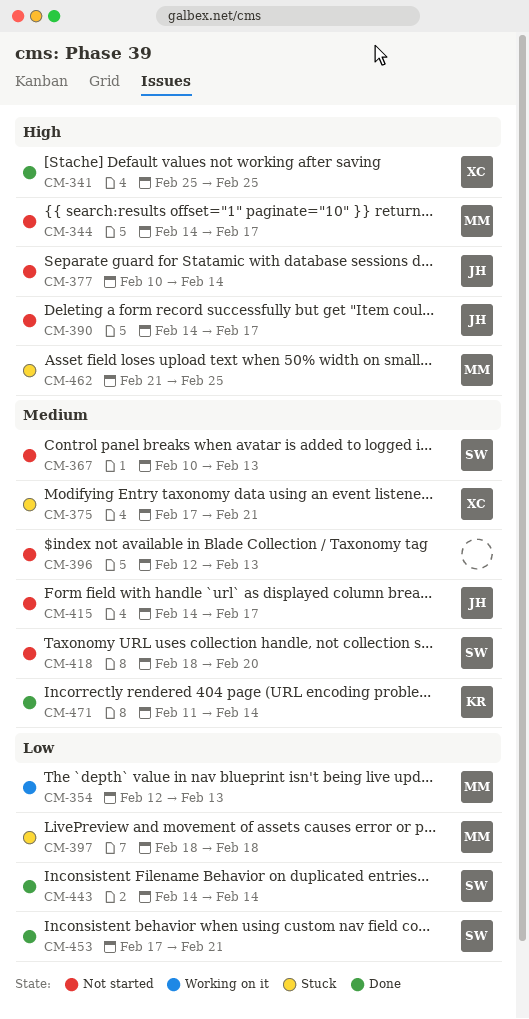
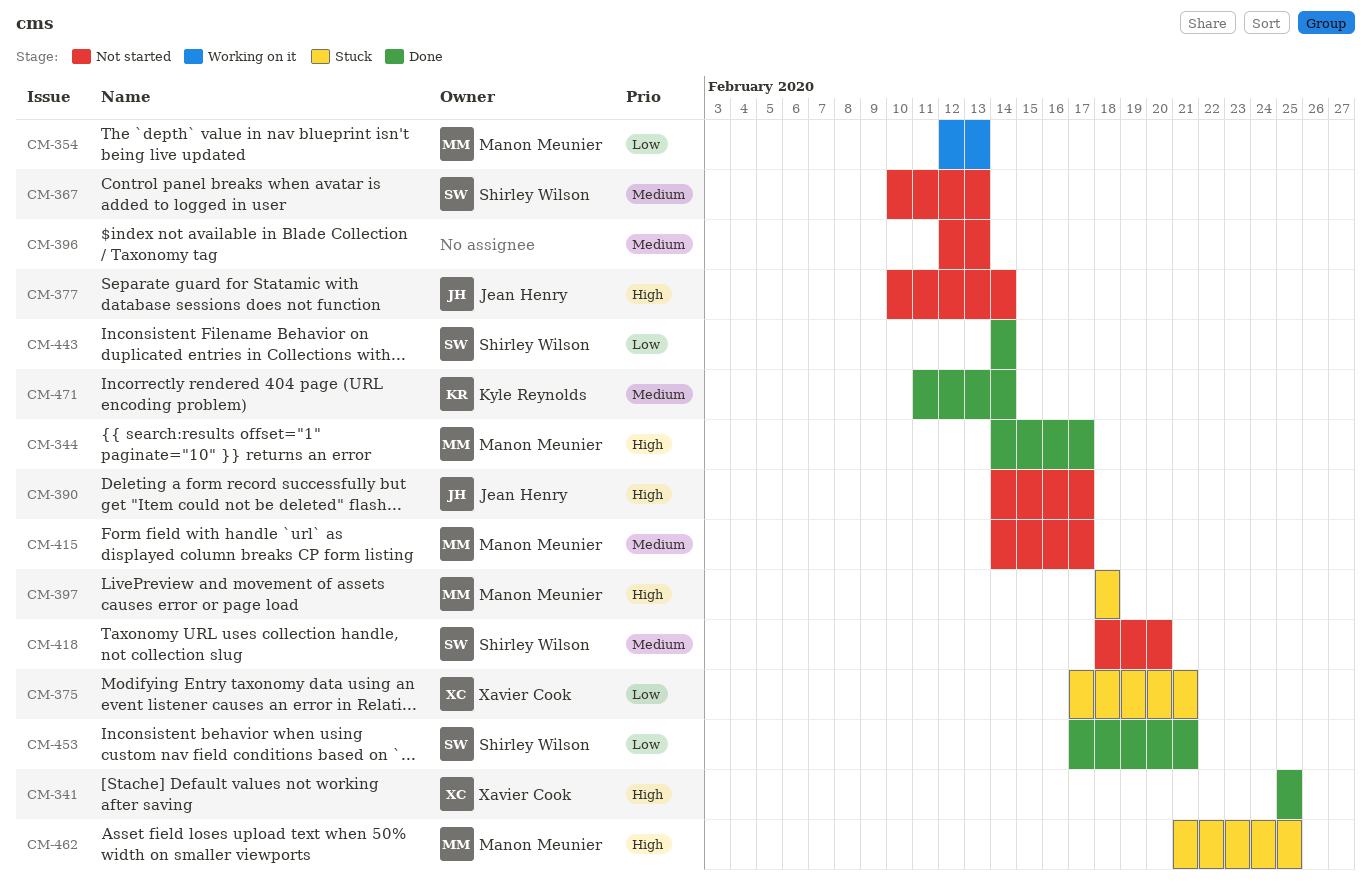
CM-344, status: Not started -> Done
CM-375, priority: Medium -> Low
CM-397, priority: Low -> High
CM-415, owner: Jean Henry -> Manon Meunier

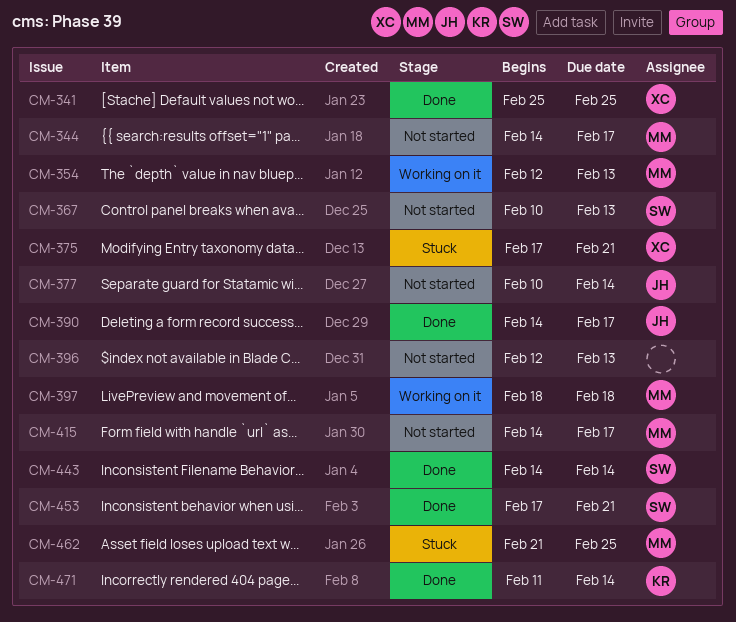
CM-344, status: Done -> Not started
CM-390, status: Not started -> Done
CM-397, status: Stuck -> Working on it
CM-418: present -> none

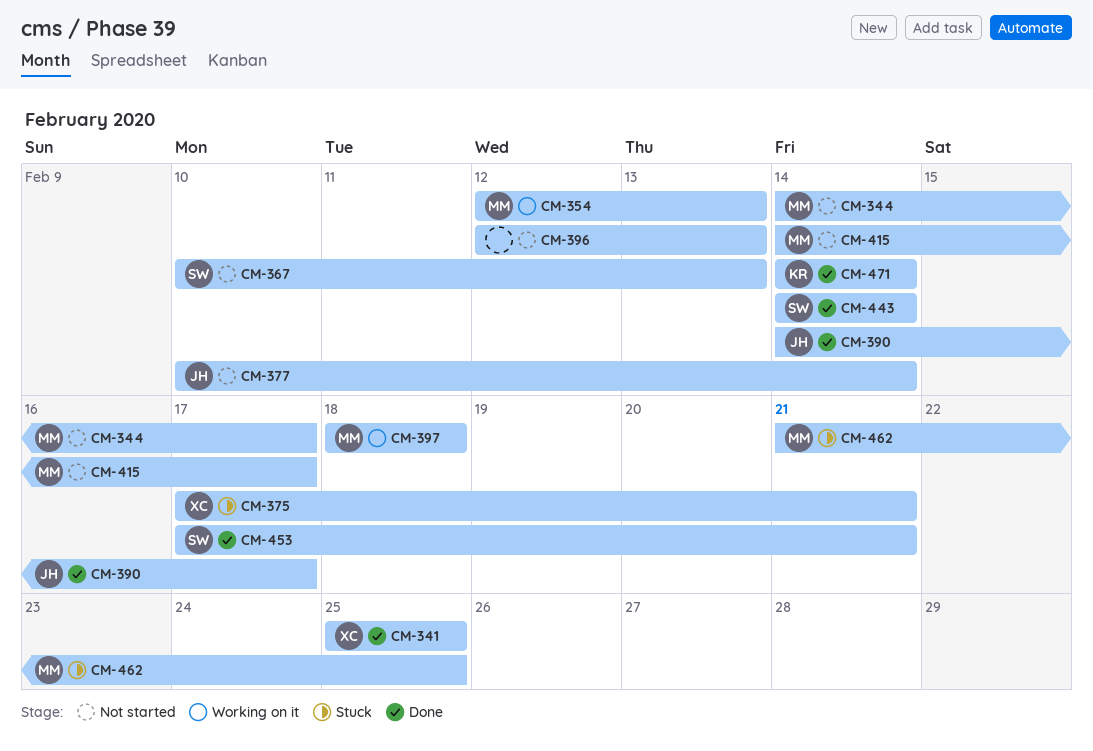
CM-471, start: Feb 11 -> Feb 14

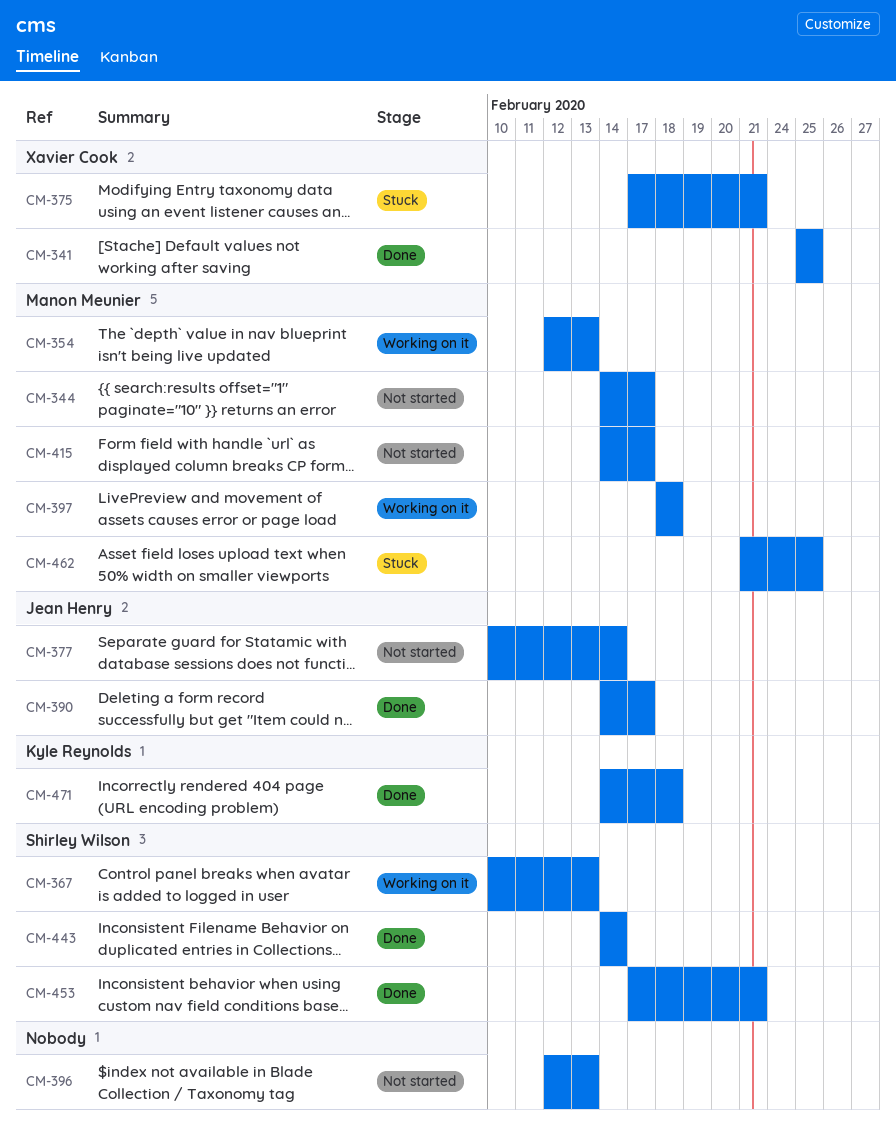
CM-367, status: Not started -> Working on it
CM-471, due: Feb 14 -> Feb 18

